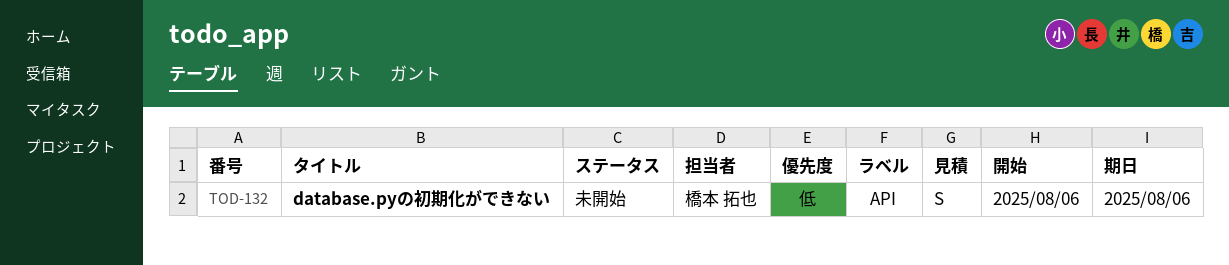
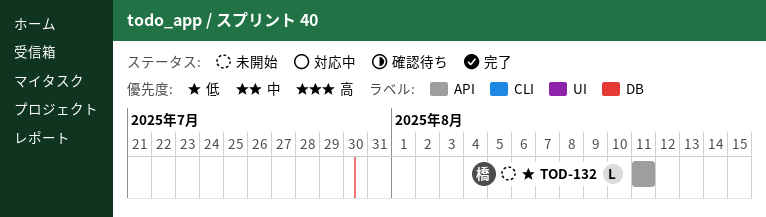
TOD-132, estimate: S -> L
TOD-132, start: Aug 6 -> Aug 11
TOD-132, due: Aug 6 -> Aug 11

